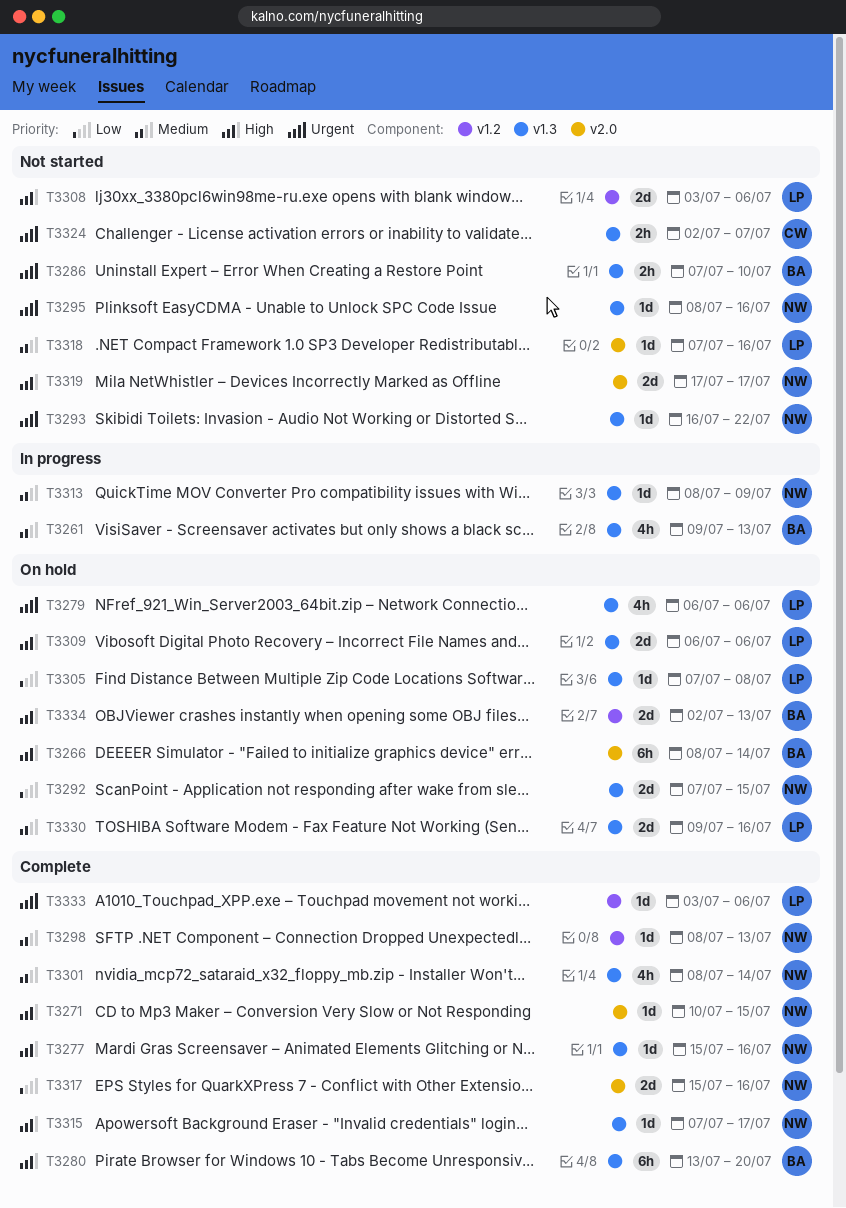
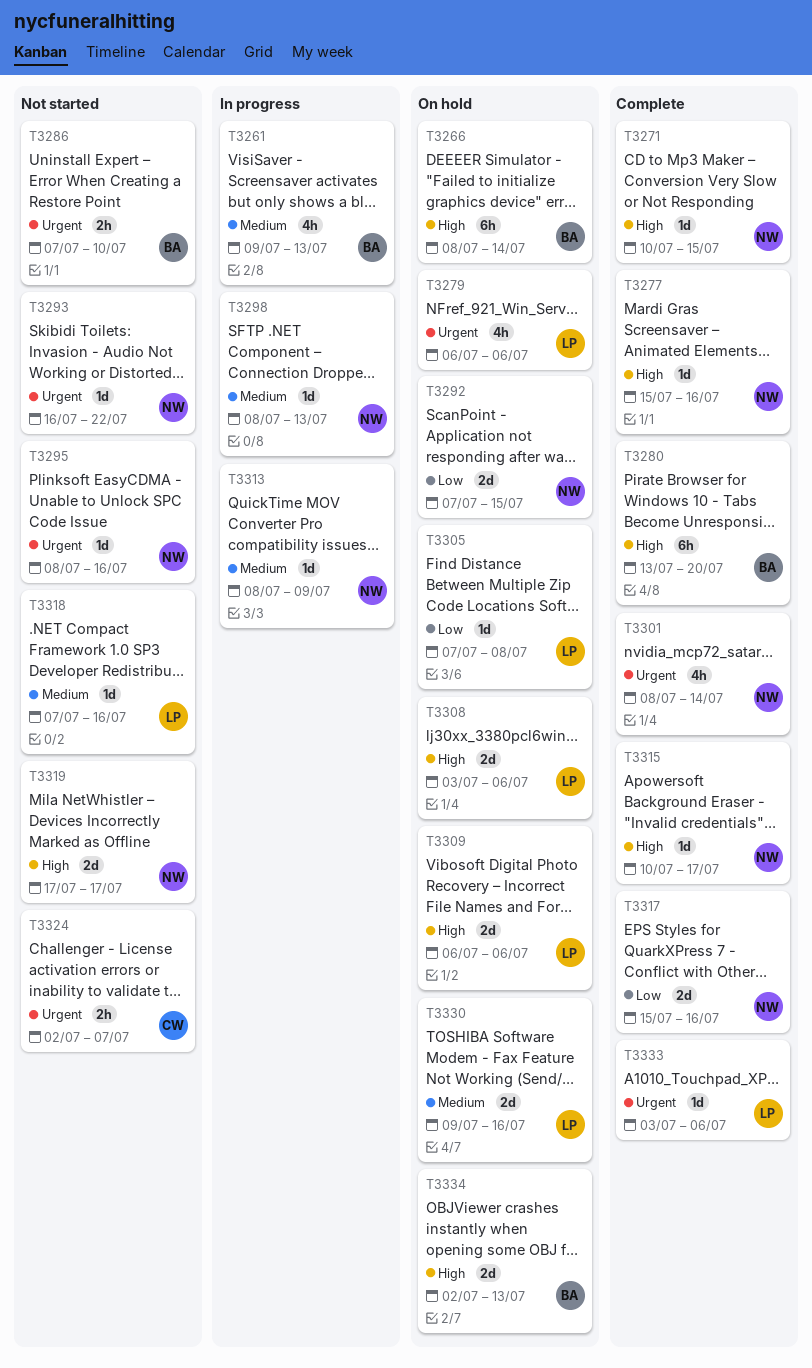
T3298, status: Complete -> In progress
T3301, priority: Medium -> Urgent
T3308, status: Not started -> On hold
T3315, start: Jul 7 -> Jul 10

